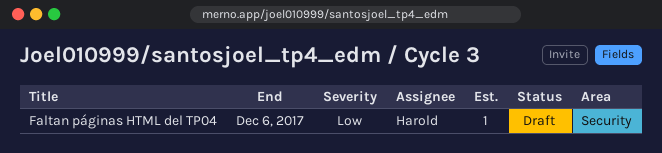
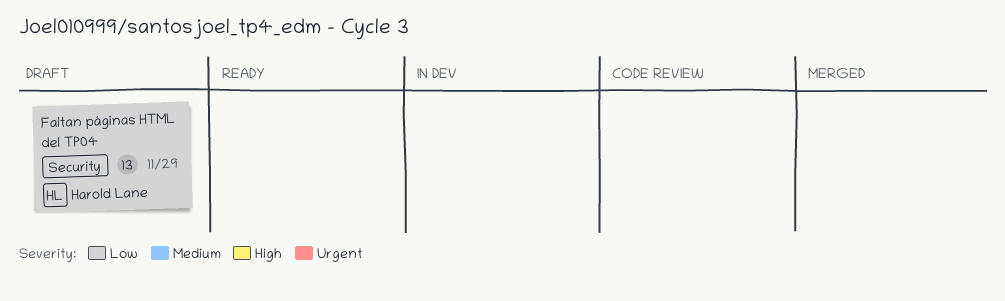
Faltan páginas HTML del TP04, estimate: 1 -> 13
Faltan páginas HTML del TP04, due: Dec 6 -> Nov 29

